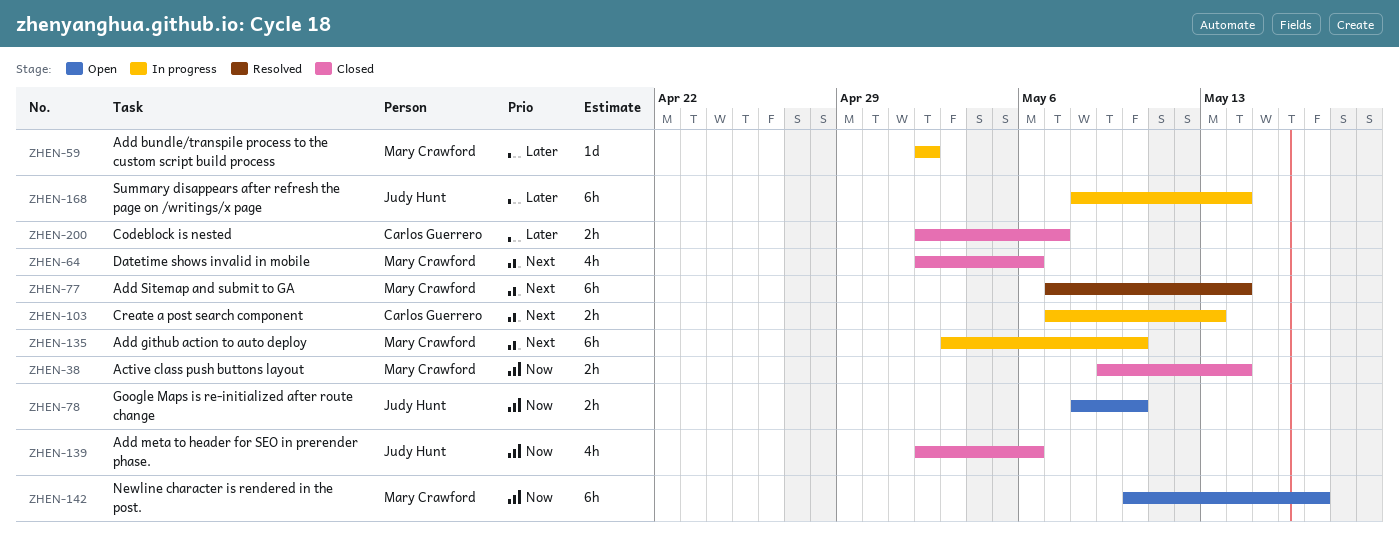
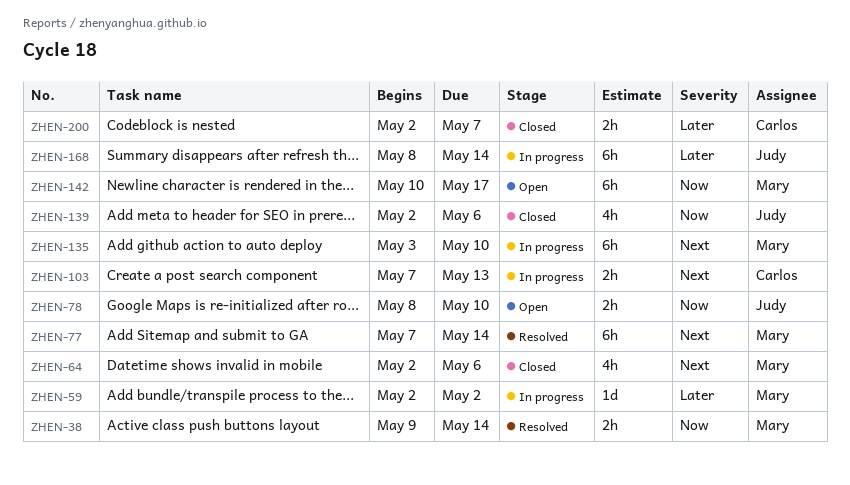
ZHEN-38, status: Closed -> Resolved

